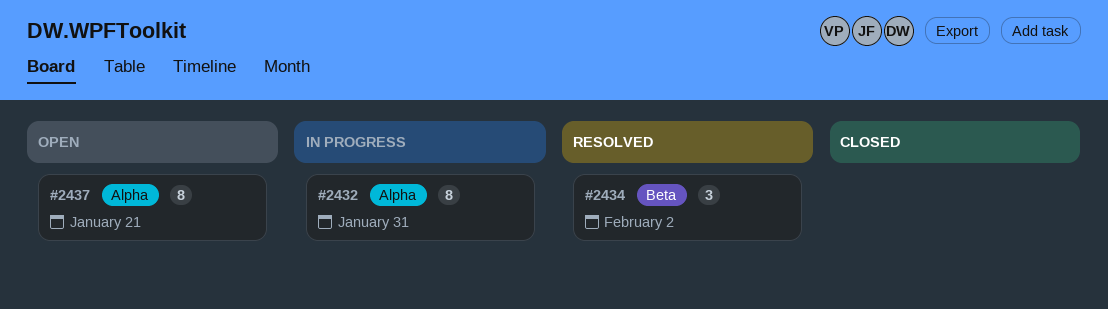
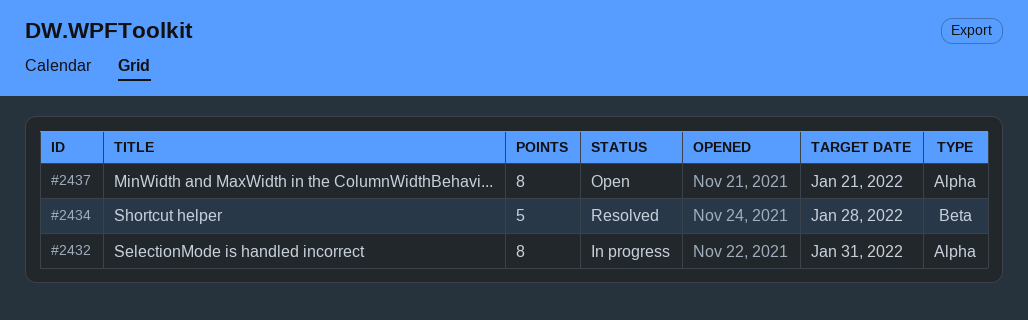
#2434, estimate: 3 -> 5
#2434, due: Feb 2 -> Jan 28

